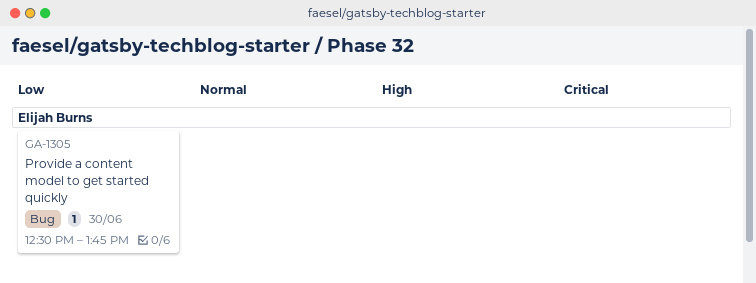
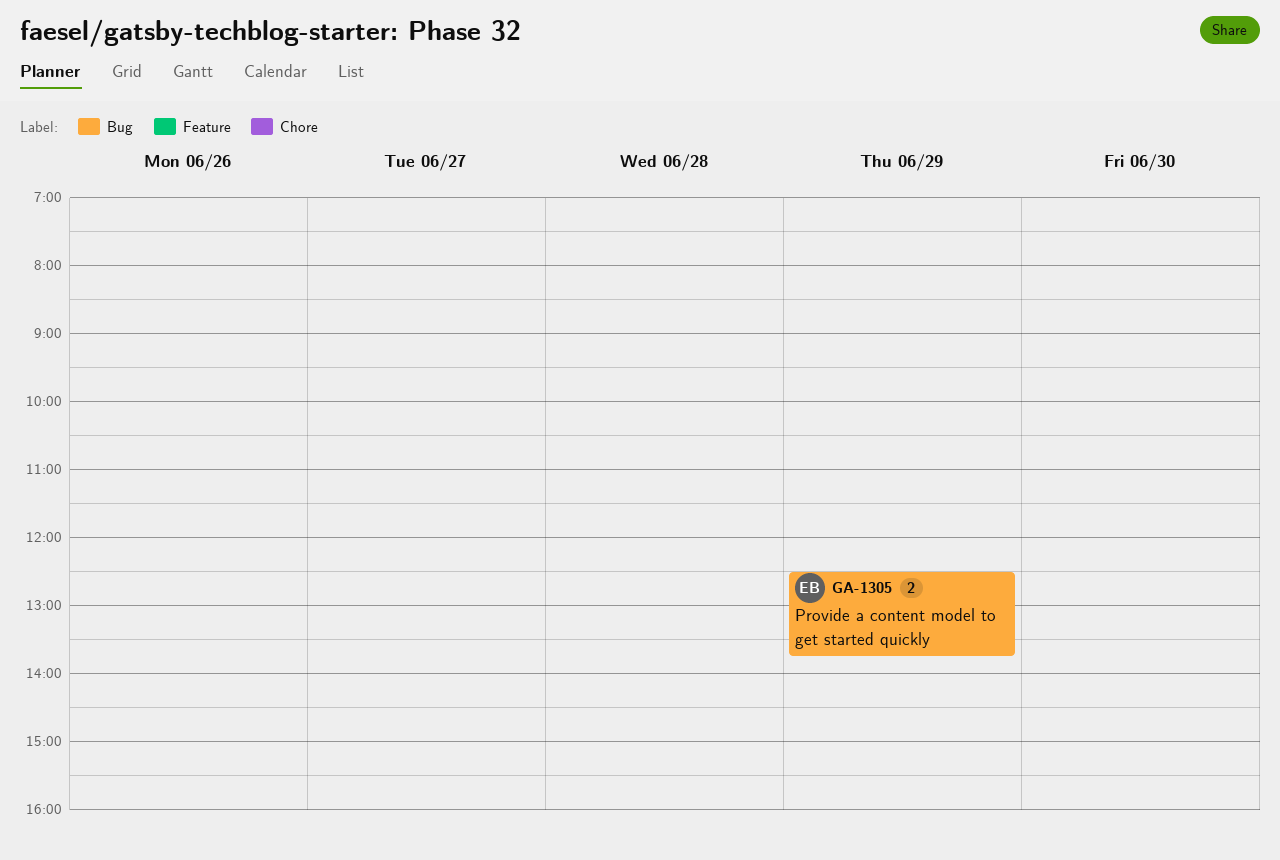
GA-1305, estimate: 1 -> 2
GA-1305, day: Jun 30 -> Jun 29

